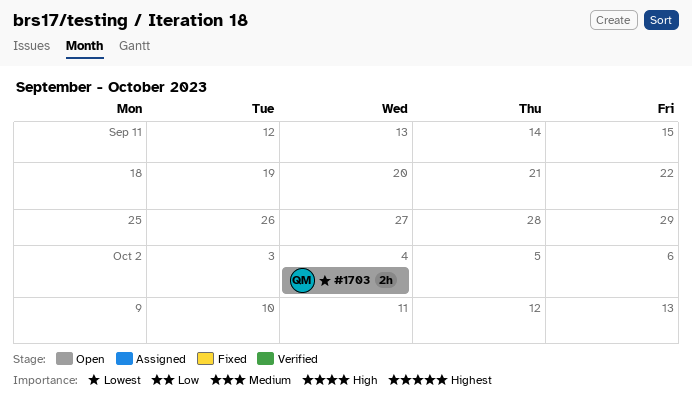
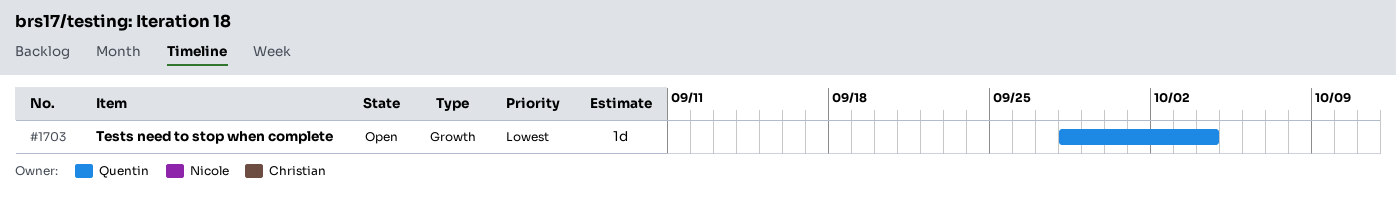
#1703, estimate: 2h -> 1d
#1703, start: Oct 4 -> Sep 28

